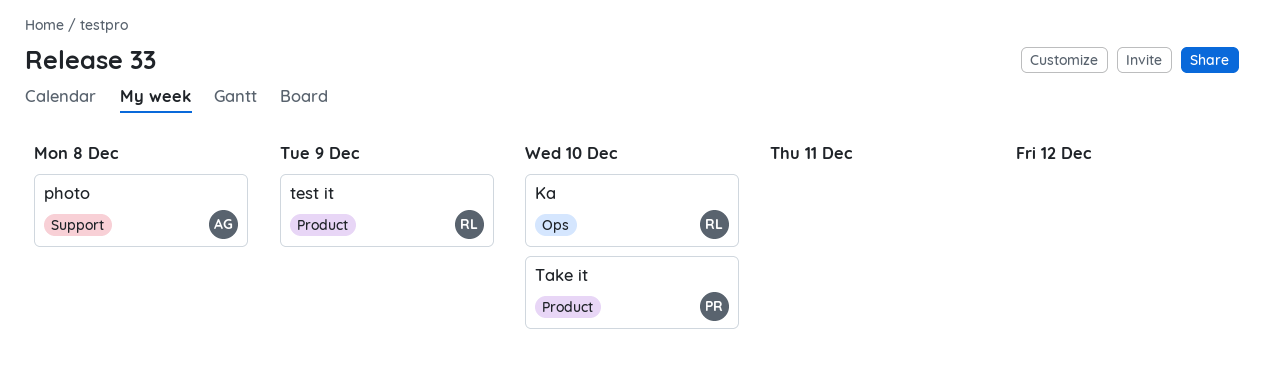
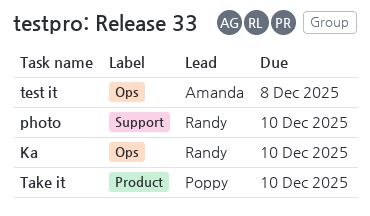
photo, owner: Amanda -> Randy
photo, due: Dec 8 -> Dec 10
test it, owner: Randy -> Amanda
test it, label: Product -> Ops
test it, due: Dec 9 -> Dec 8

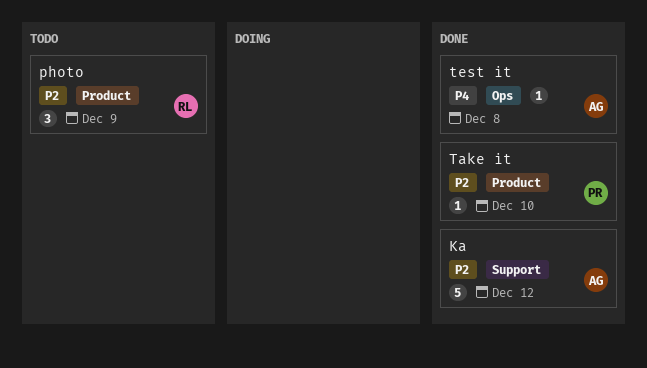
Ka, owner: Randy -> Amanda
Ka, label: Ops -> Support
Ka, due: Dec 10 -> Dec 12
photo, label: Support -> Product
photo, due: Dec 10 -> Dec 9

